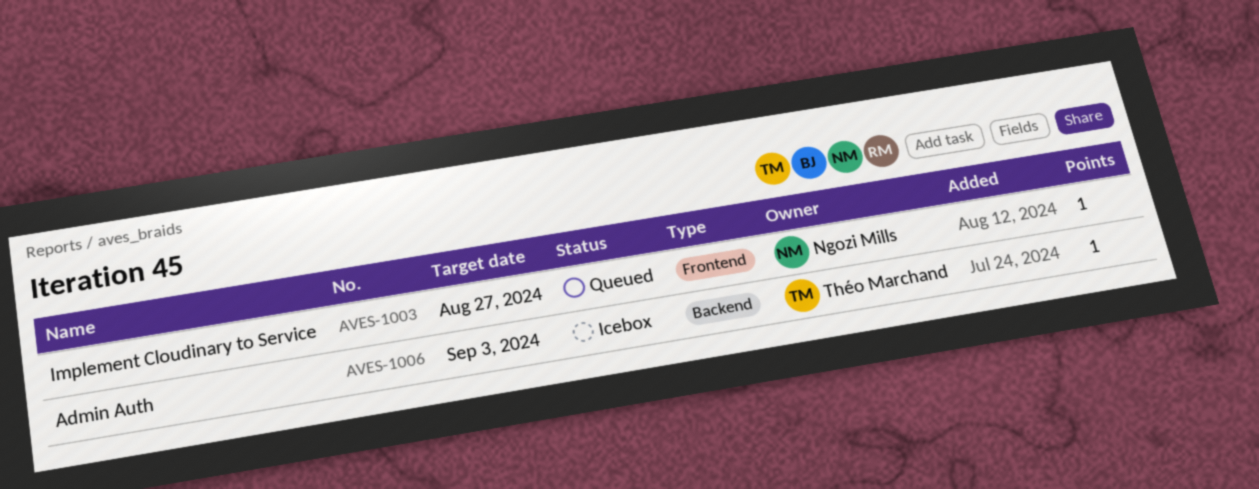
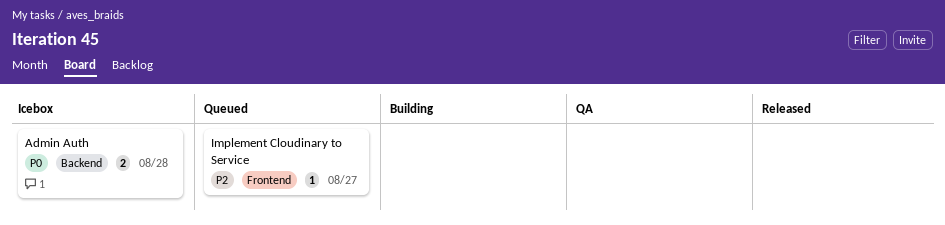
Admin Auth, estimate: 1 -> 2
Admin Auth, due: Sep 3 -> Aug 28

